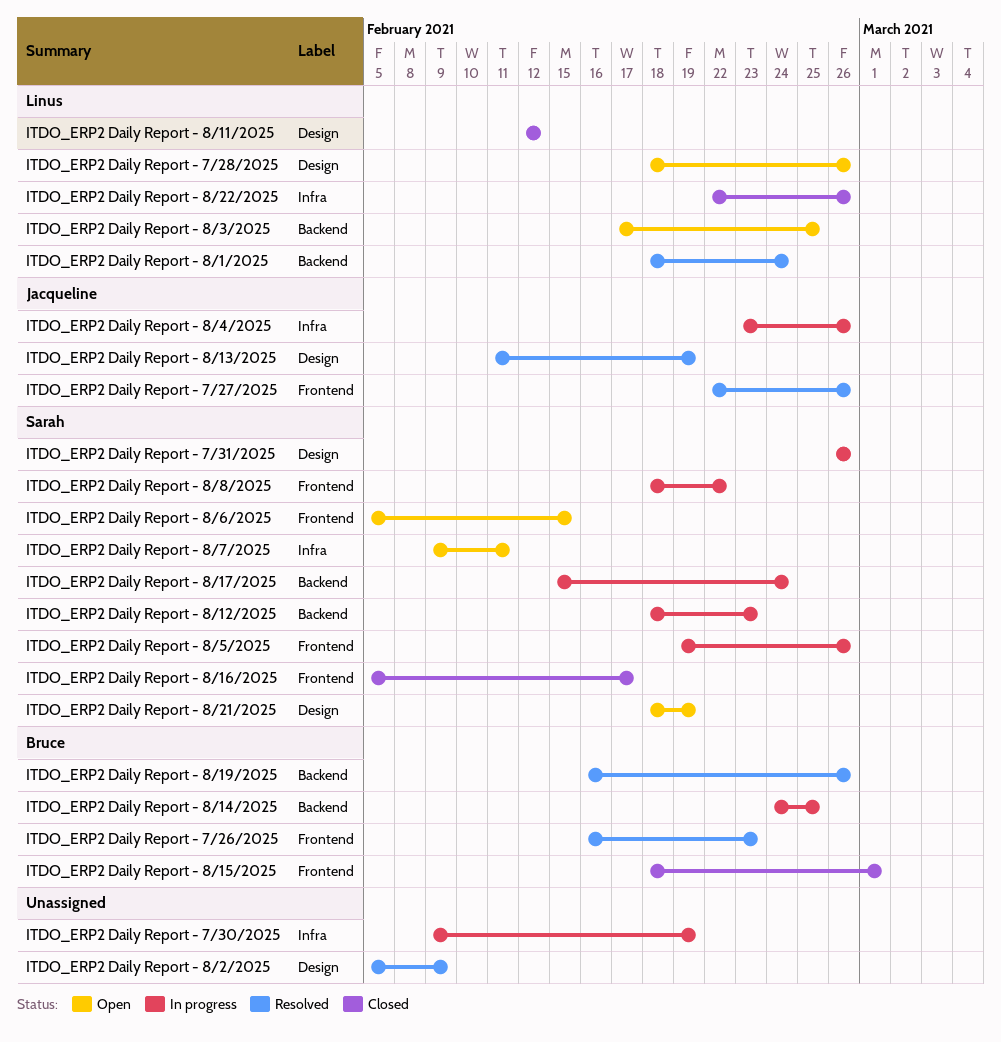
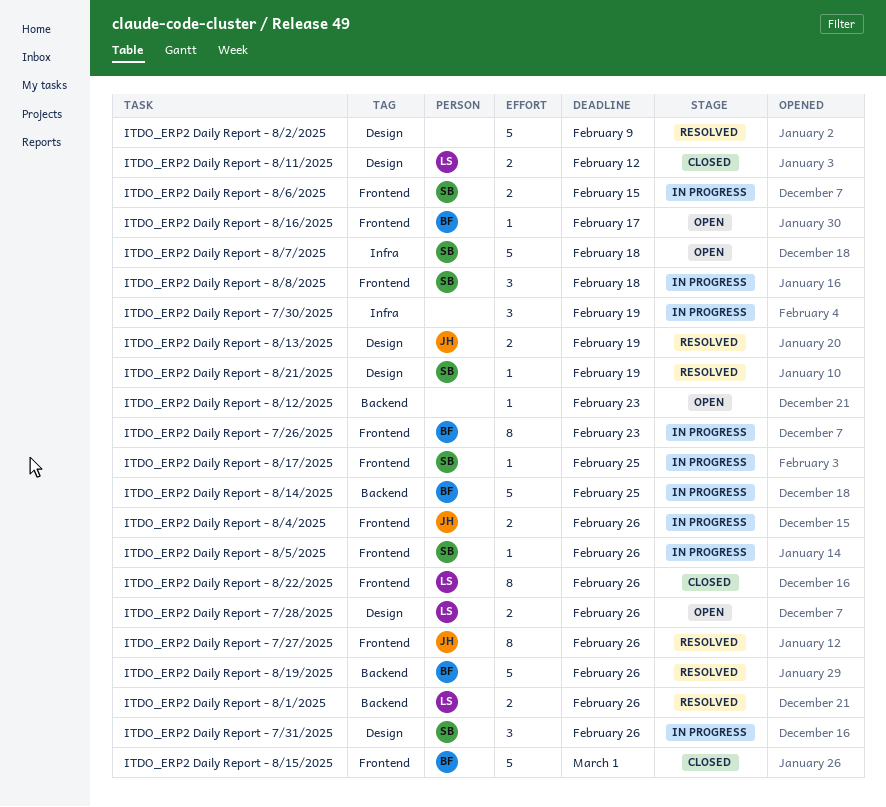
ITDO_ERP2 Daily Report - 7/26/2025, status: Resolved -> In progress
ITDO_ERP2 Daily Report - 8/1/2025, due: Feb 24 -> Feb 26
ITDO_ERP2 Daily Report - 8/12/2025, status: In progress -> Open
ITDO_ERP2 Daily Report - 8/12/2025, owner: Sarah -> none
ITDO_ERP2 Daily Report - 8/16/2025, status: Closed -> Open
ITDO_ERP2 Daily Report - 8/16/2025, owner: Sarah -> Bruce
ITDO_ERP2 Daily Report - 8/17/2025, label: Backend -> Frontend
ITDO_ERP2 Daily Report - 8/17/2025, due: Feb 24 -> Feb 25
ITDO_ERP2 Daily Report - 8/21/2025, status: Open -> Resolved
ITDO_ERP2 Daily Report - 8/22/2025, label: Infra -> Frontend
ITDO_ERP2 Daily Report - 8/3/2025: present -> none
ITDO_ERP2 Daily Report - 8/4/2025, label: Infra -> Frontend
ITDO_ERP2 Daily Report - 8/6/2025, status: Open -> In progress
ITDO_ERP2 Daily Report - 8/7/2025, due: Feb 11 -> Feb 18
ITDO_ERP2 Daily Report - 8/8/2025, due: Feb 22 -> Feb 18

